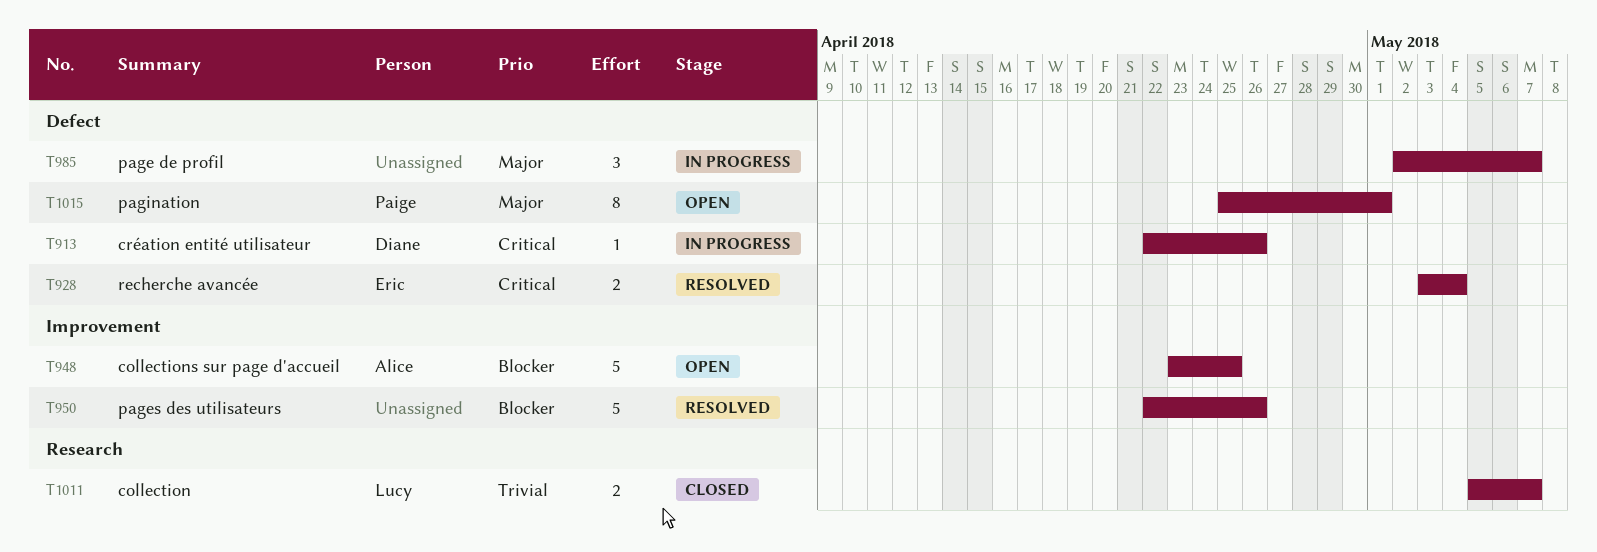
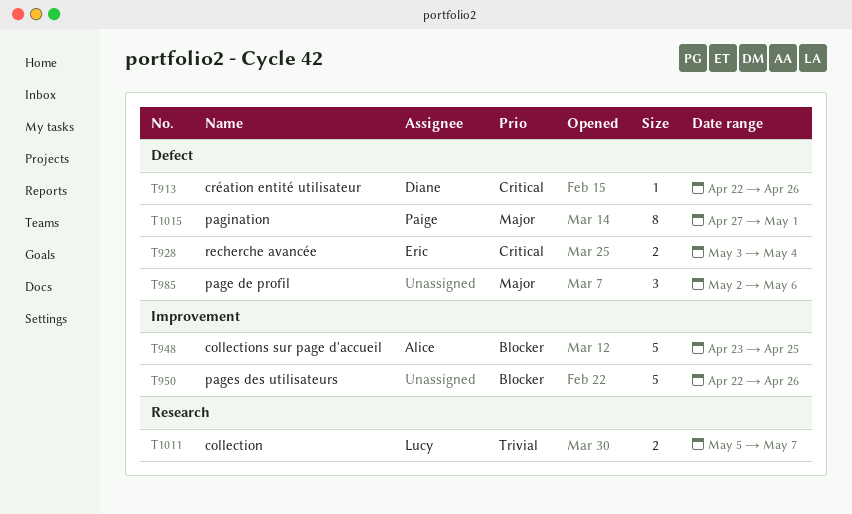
T985, due: May 7 -> May 6
T1015, start: Apr 25 -> Apr 27

